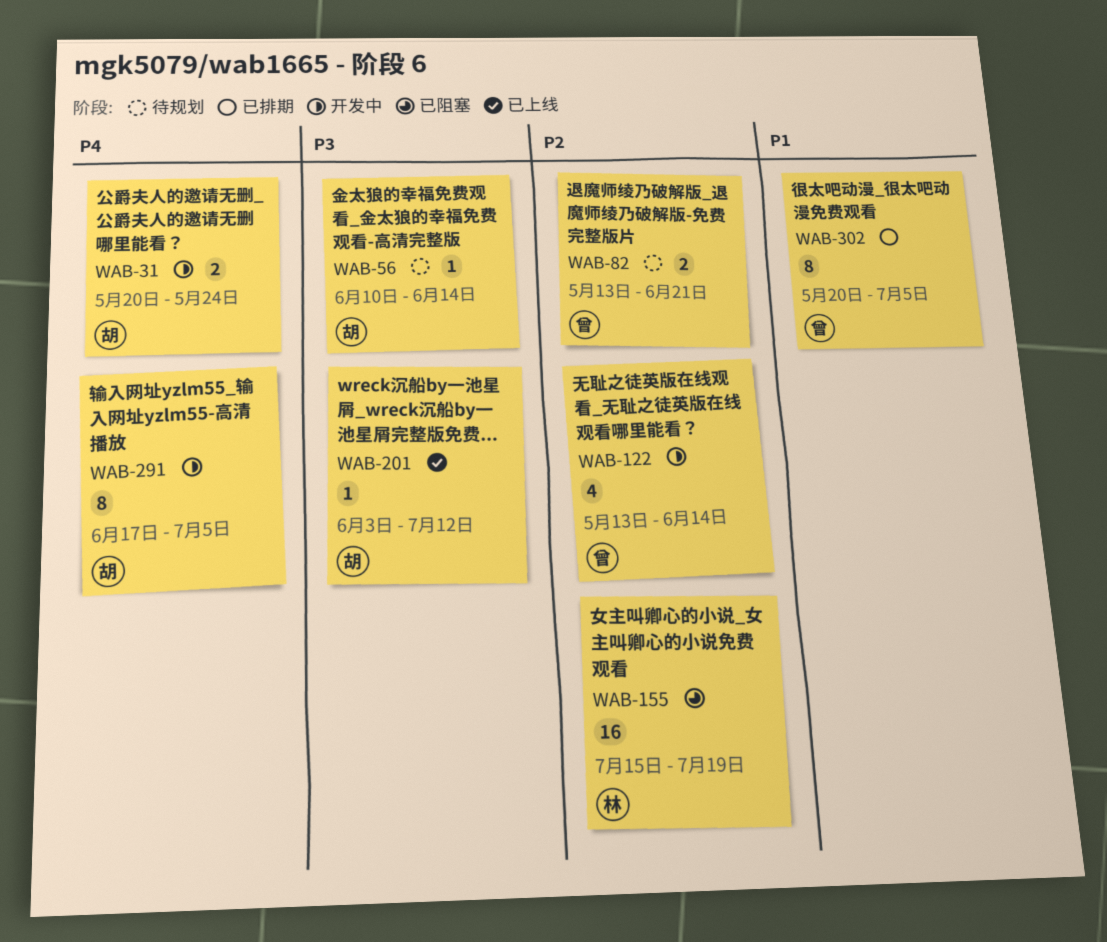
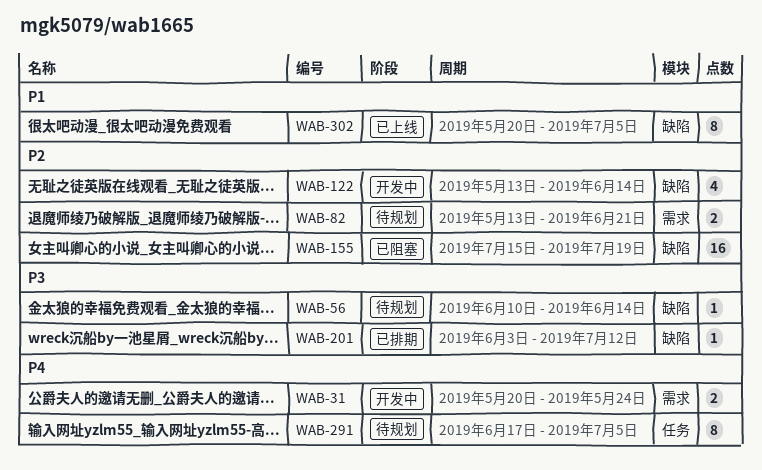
WAB-201, status: 已上线 -> 已排期
WAB-291, status: 开发中 -> 待规划
WAB-302, status: 已排期 -> 已上线

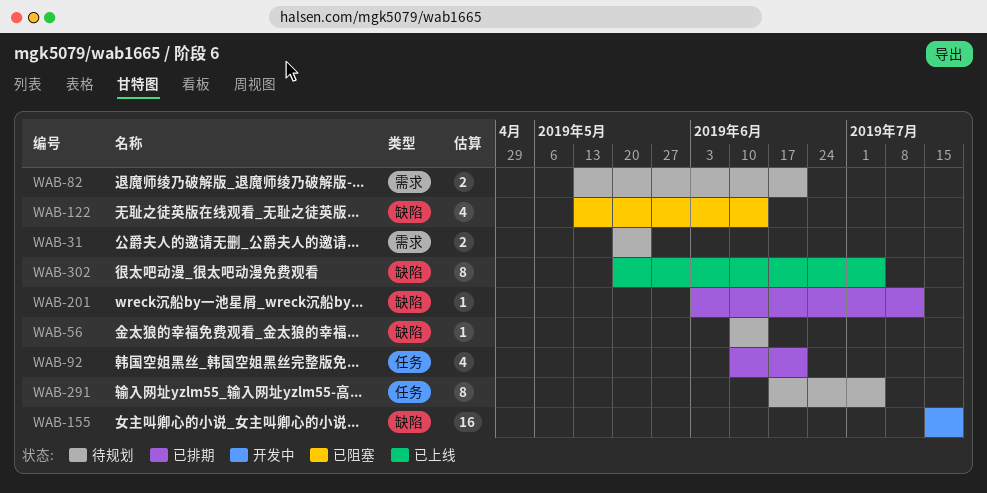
WAB-31, status: 开发中 -> 待规划
WAB-92: none -> present
WAB-122, status: 开发中 -> 已阻塞
WAB-155, status: 已阻塞 -> 开发中

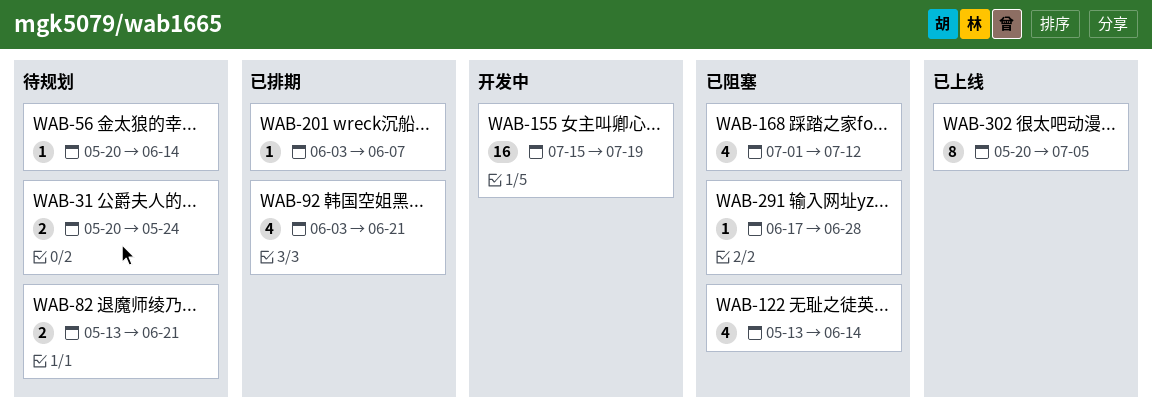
WAB-56, start: Jun 10 -> May 20
WAB-92, start: Jun 10 -> Jun 3
WAB-168: none -> present
WAB-201, due: Jul 12 -> Jun 7
WAB-291, status: 待规划 -> 已阻塞
WAB-291, estimate: 8 -> 1
WAB-291, due: Jul 5 -> Jun 28

